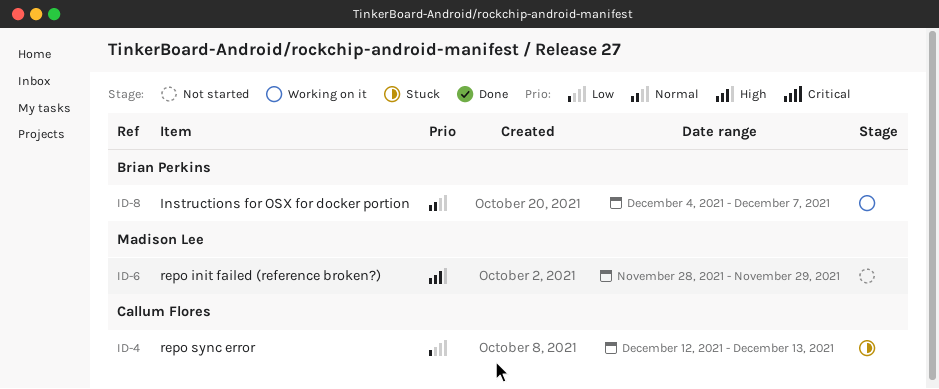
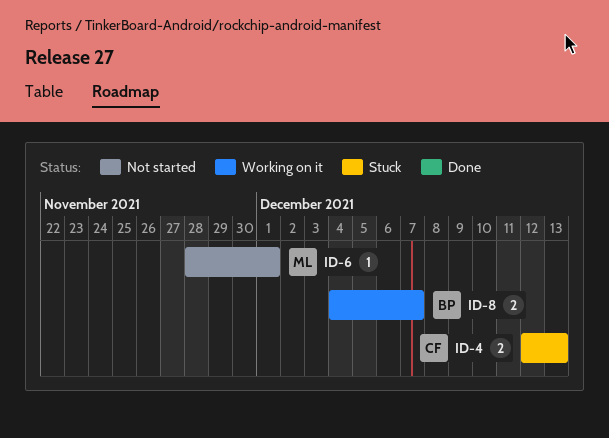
ID-6, due: Nov 29 -> Dec 1

